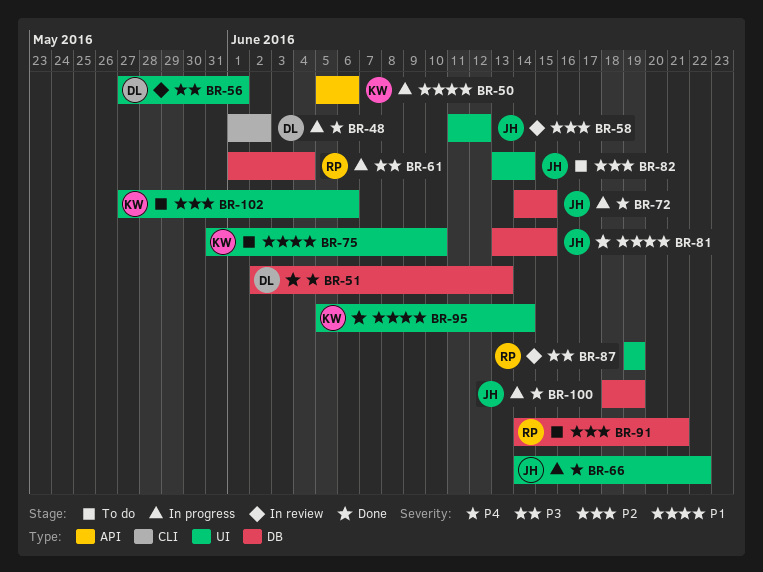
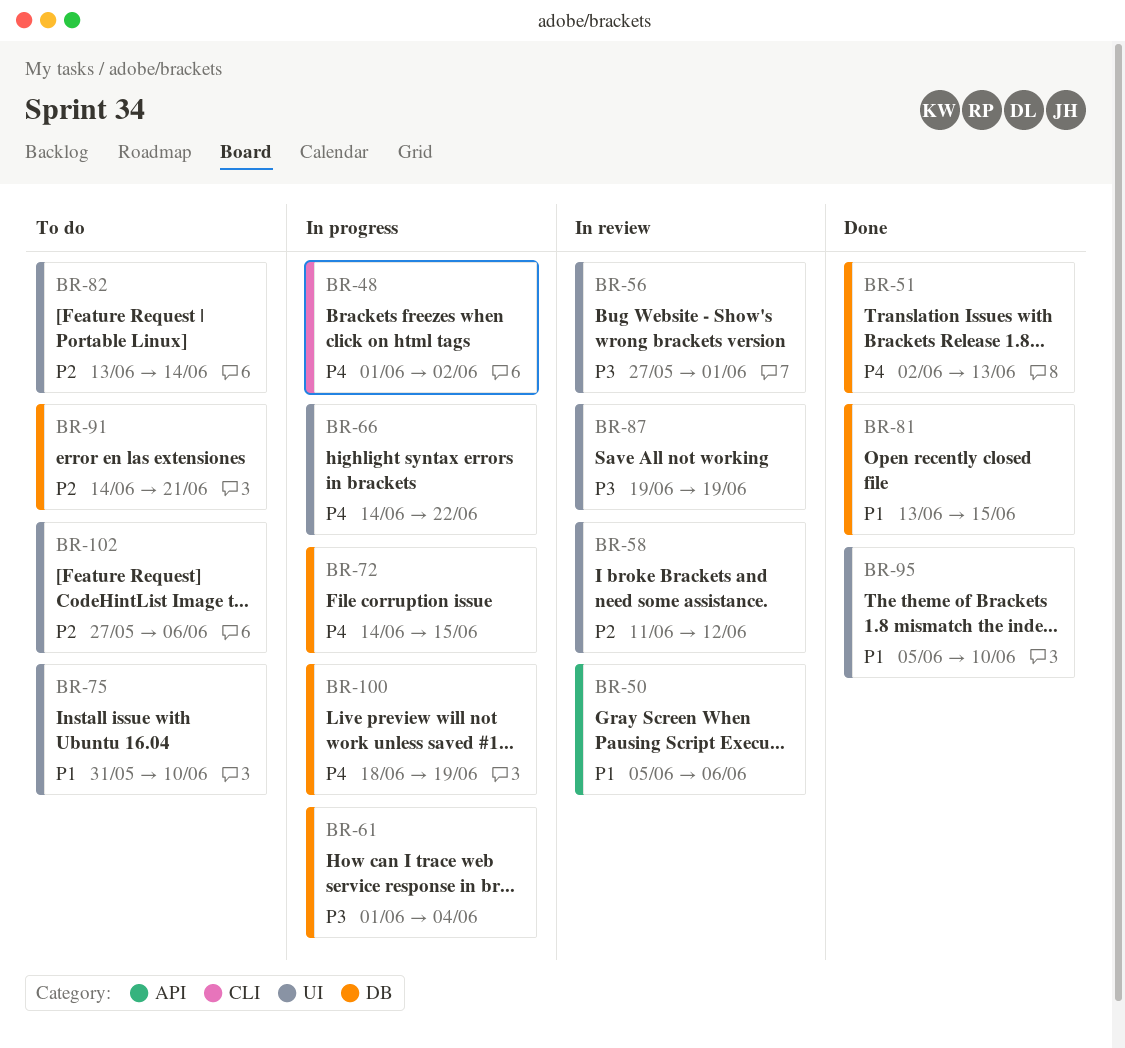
BR-50, status: In progress -> In review
BR-95, due: Jun 14 -> Jun 10

